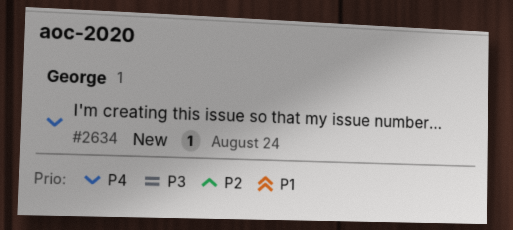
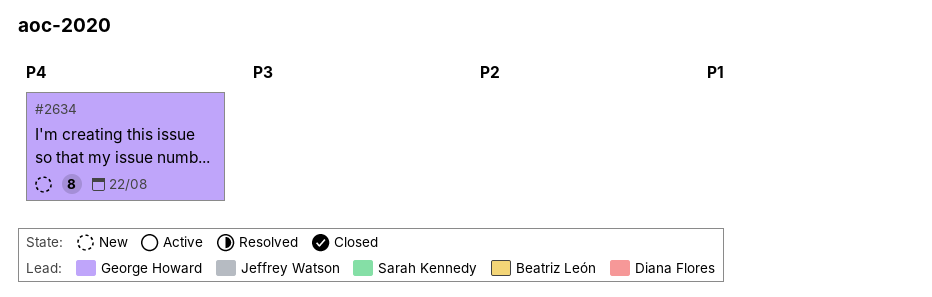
#2634, estimate: 1 -> 8
#2634, due: Aug 24 -> Aug 22

